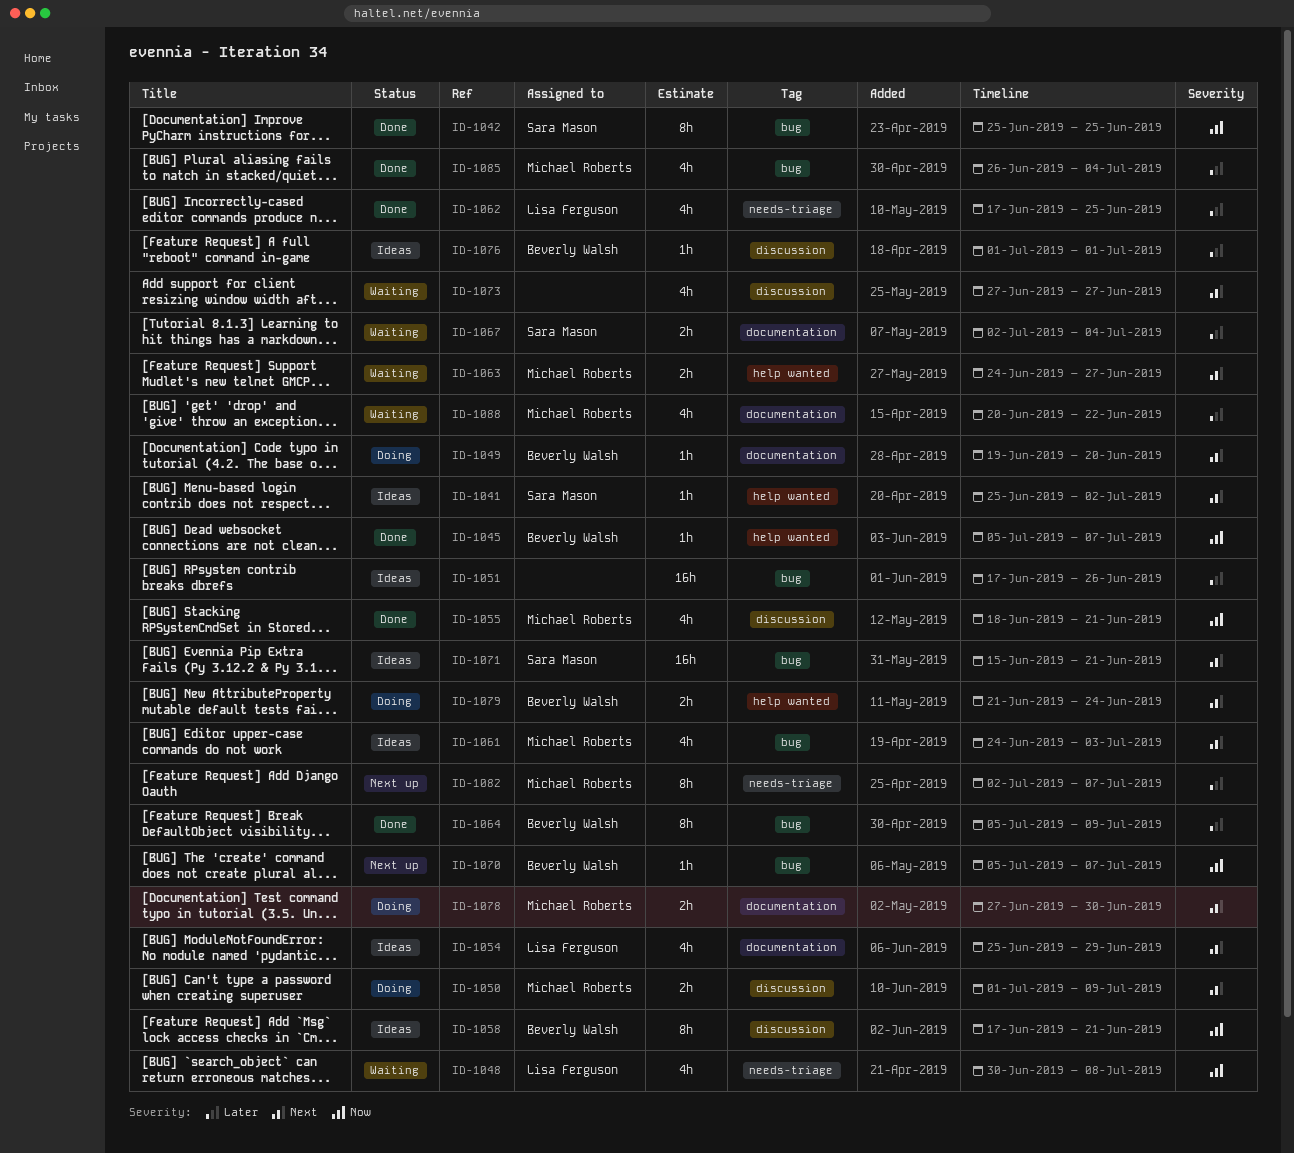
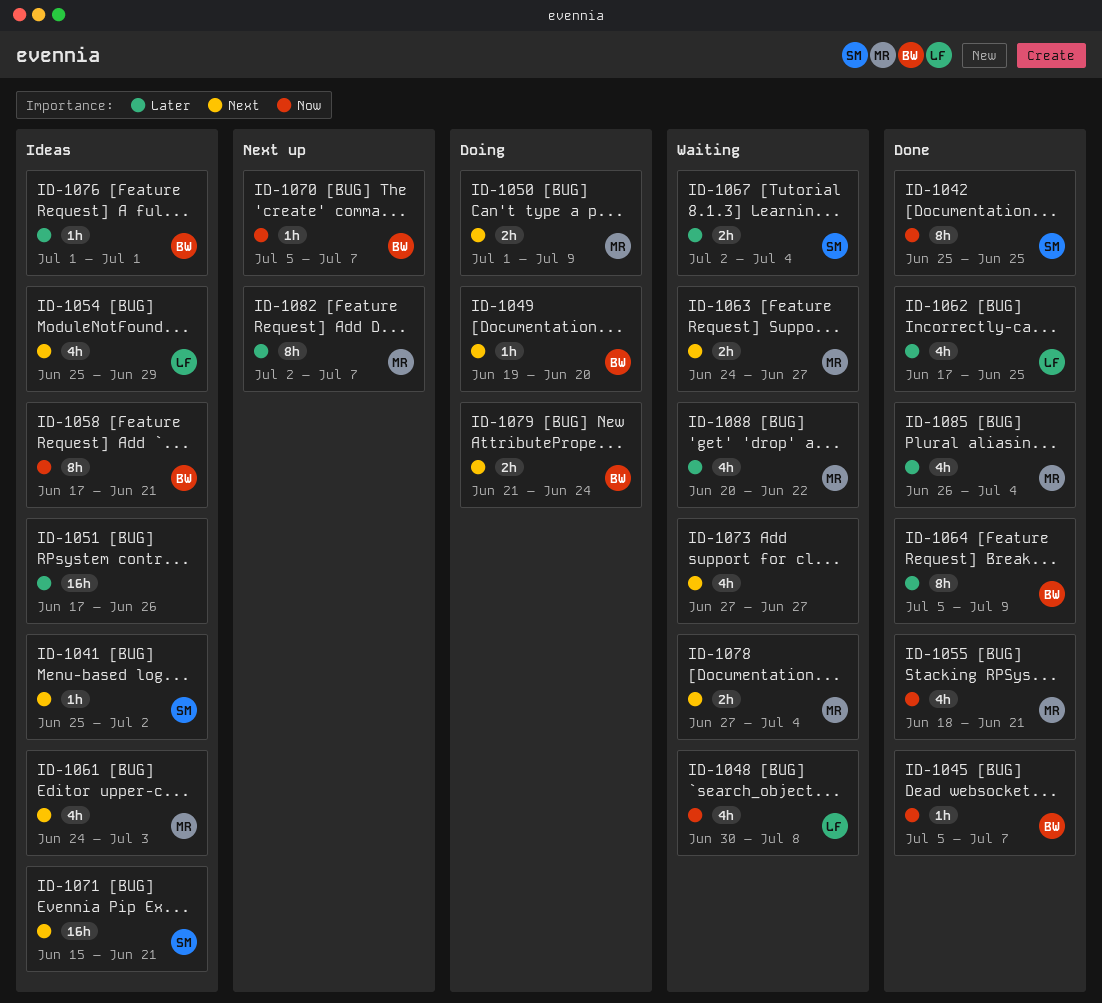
ID-1078, status: Doing -> Waiting
ID-1078, due: Jun 30 -> Jul 4

